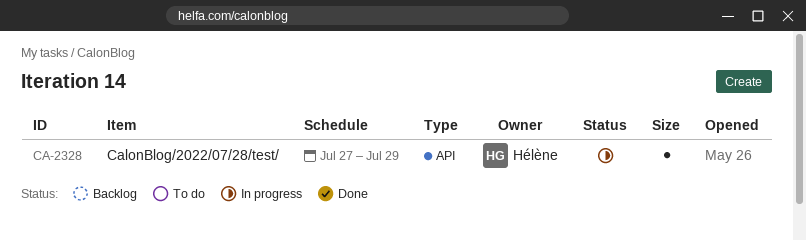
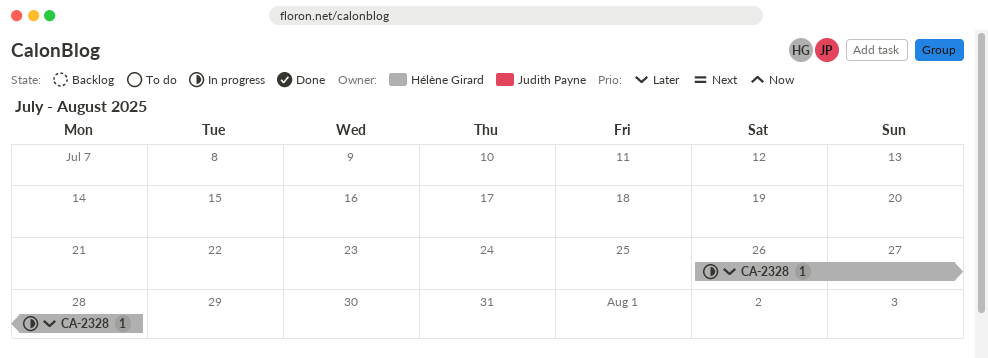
CA-2328, start: Jul 27 -> Jul 26
CA-2328, due: Jul 29 -> Jul 28

